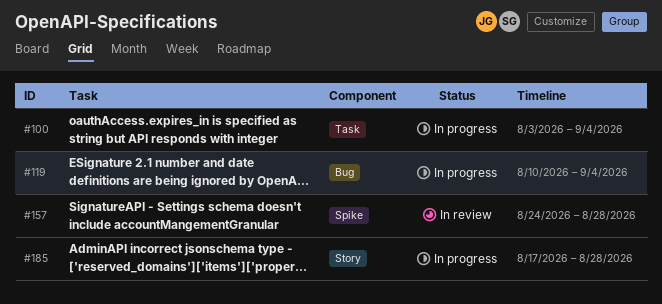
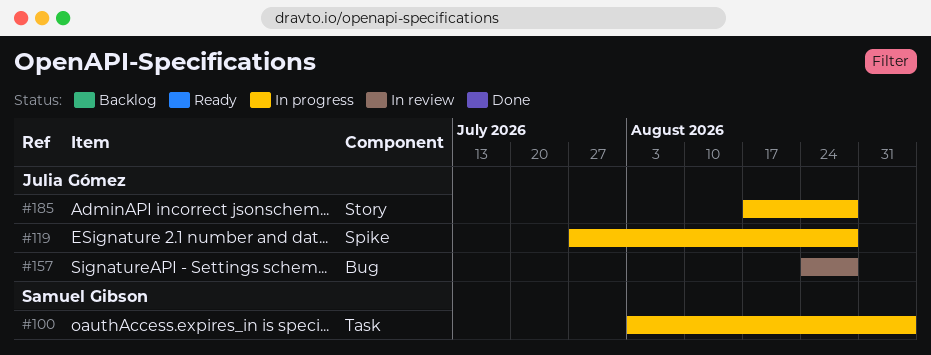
#119, label: Bug -> Spike
#119, start: Aug 10 -> Jul 27
#119, due: Sep 4 -> Aug 28
#157, label: Spike -> Bug

